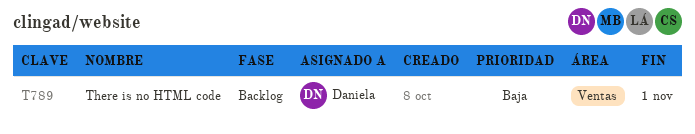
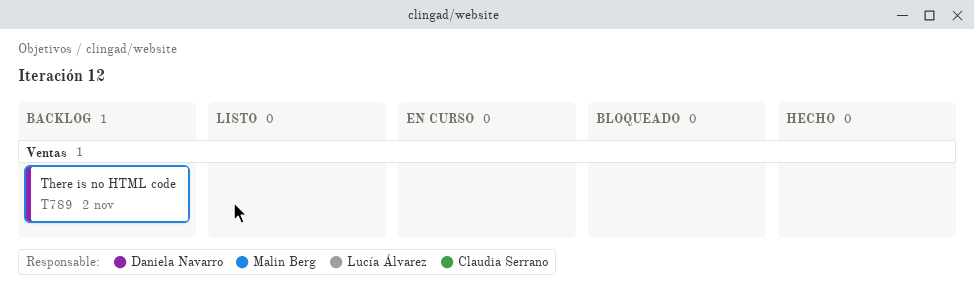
T789, due: Nov 1 -> Nov 2

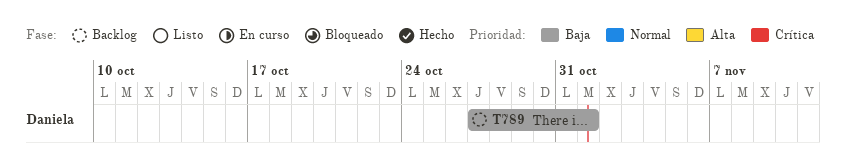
T789, due: Nov 2 -> Nov 1

